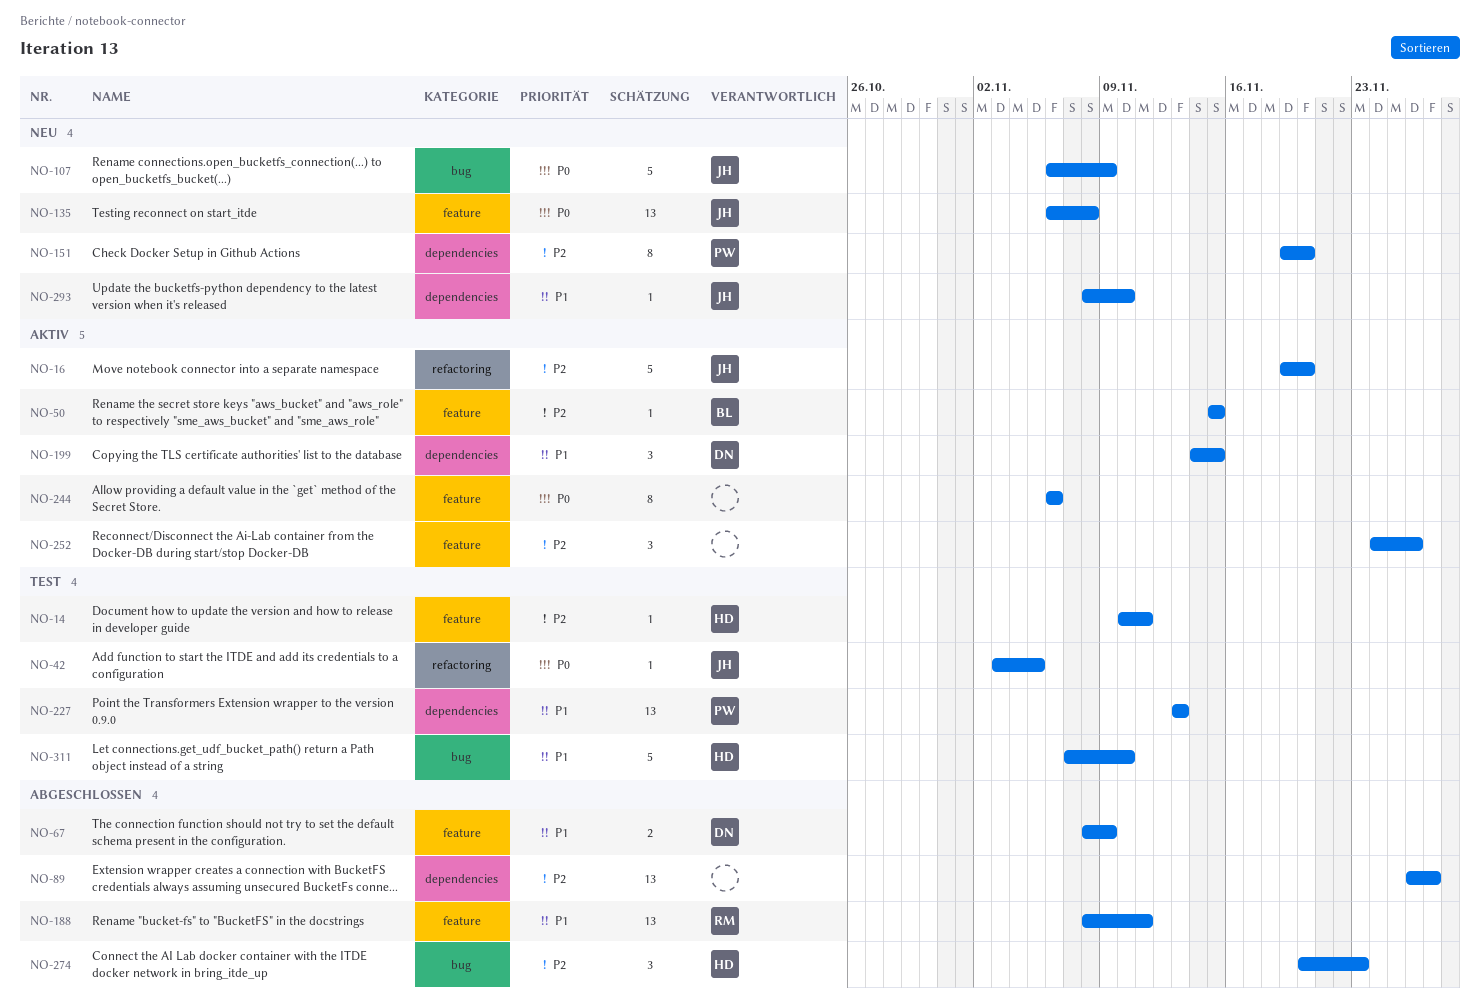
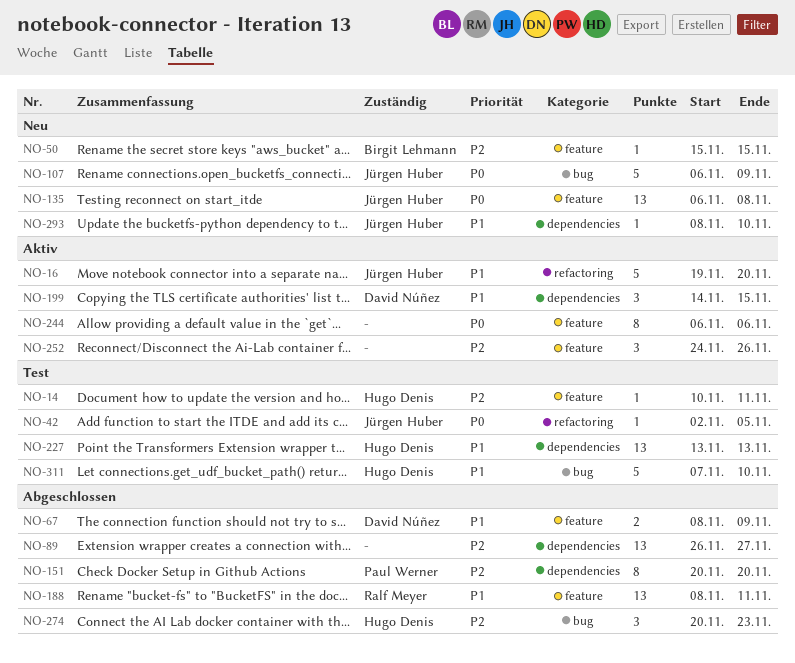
NO-16, priority: P2 -> P1
NO-42, start: Nov 3 -> Nov 2
NO-50, status: Aktiv -> Neu
NO-151, status: Neu -> Abgeschlossen
NO-151, start: Nov 19 -> Nov 20
NO-227, owner: Paul Werner -> Hugo Denis

